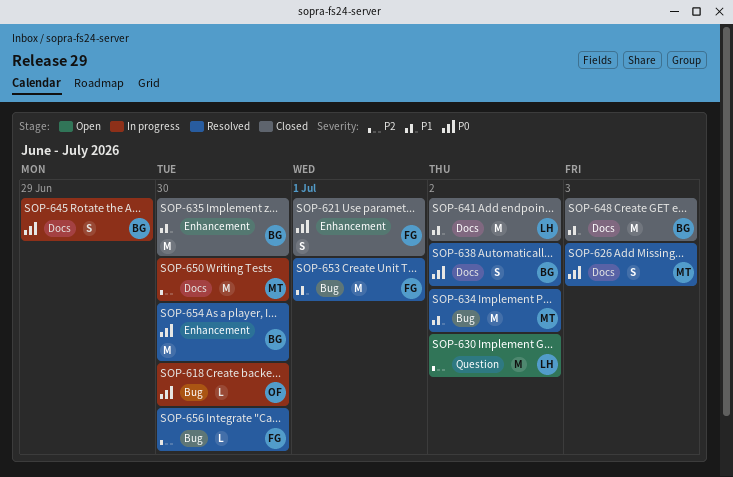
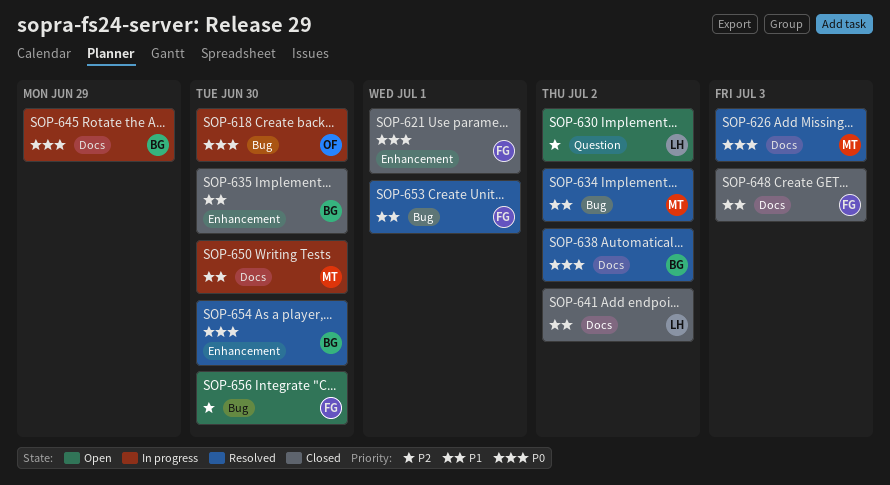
SOP-648, owner: BG -> FG
SOP-650, priority: P2 -> P1
SOP-656, status: Resolved -> Open

